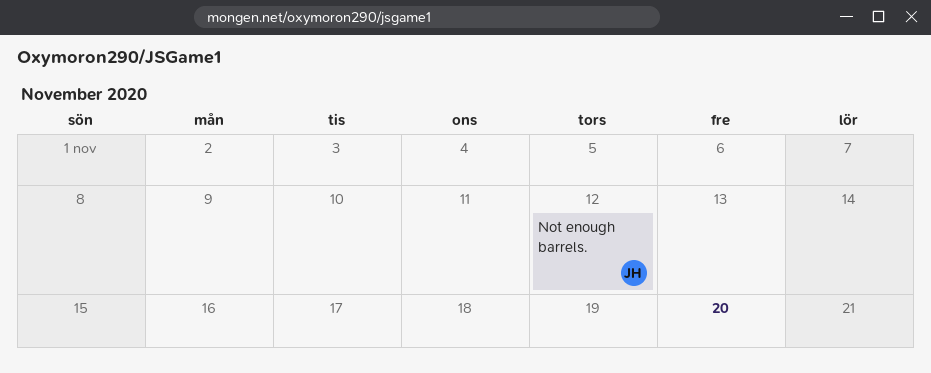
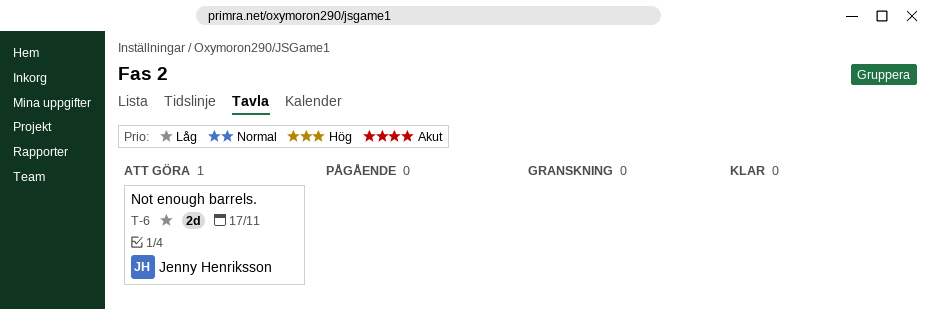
Not enough barrels., due: Nov 12 -> Nov 17

